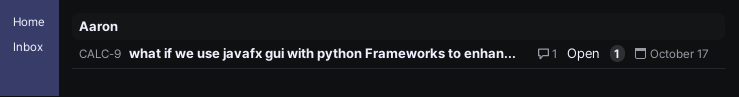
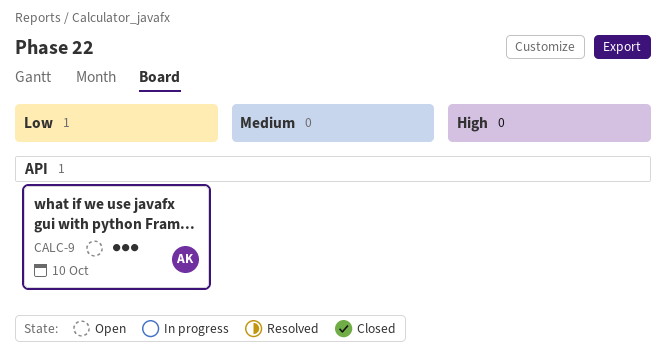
CALC-9, estimate: 1 -> 3
CALC-9, due: Oct 17 -> Oct 10

